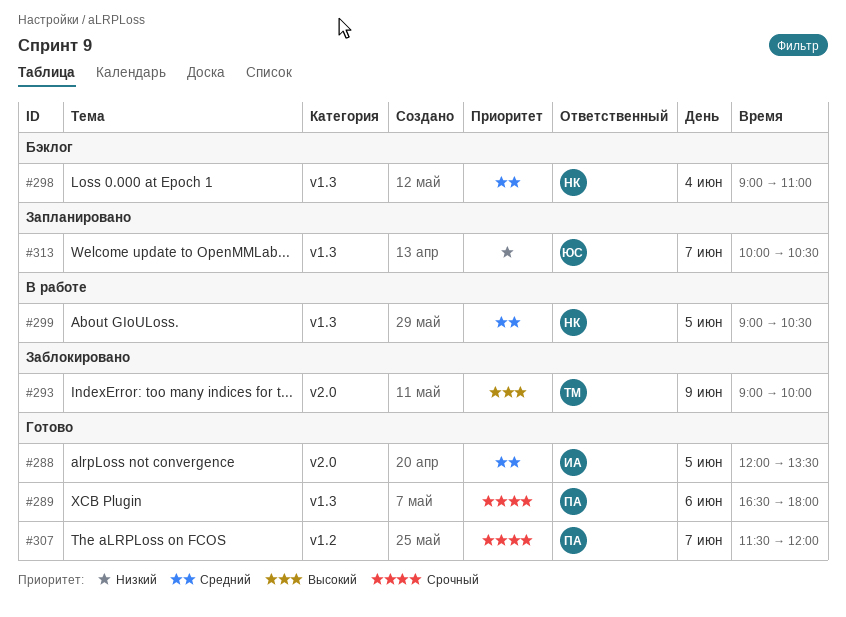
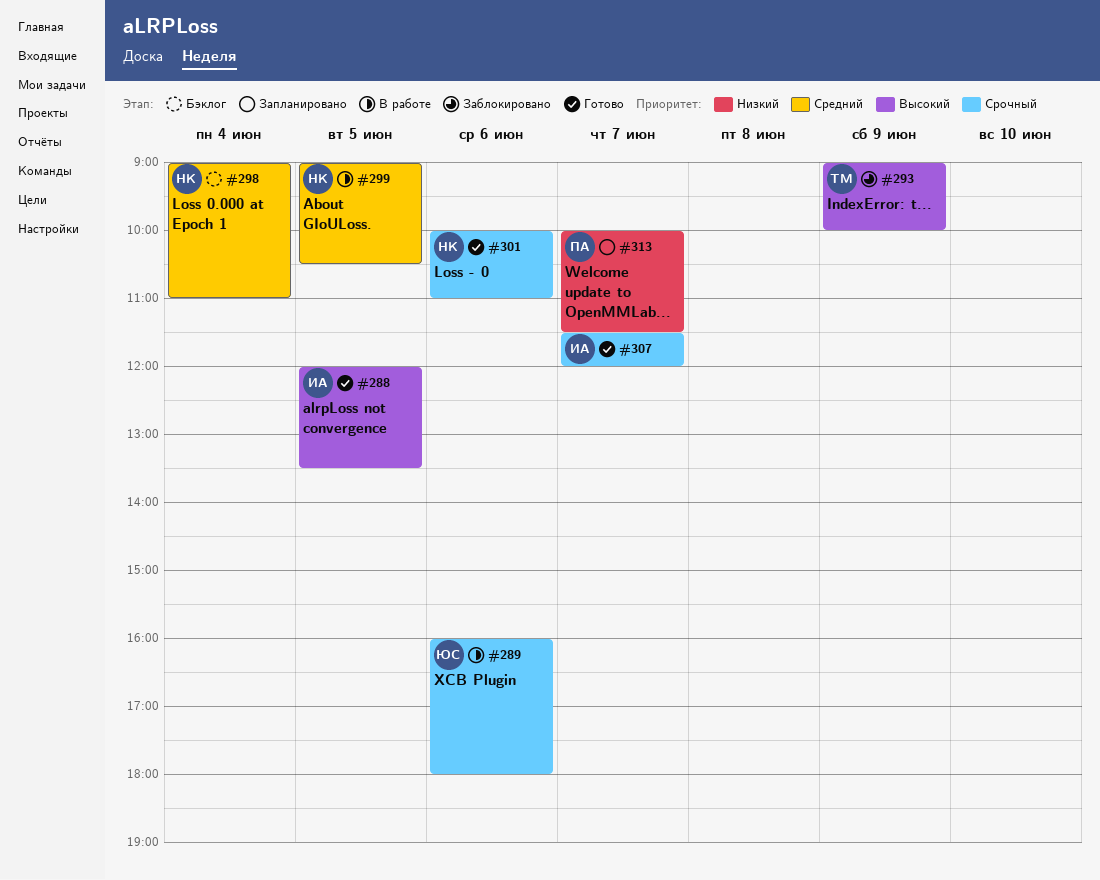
#288, priority: Средний -> Высокий
#289, status: Готово -> В работе
#289, owner: ПА -> ЮС
#289, begins: 16:30 -> 16:00
#301: none -> present
#307, owner: ПА -> ИА
#313, owner: ЮС -> ПА
#313, ends: 10:30 -> 11:30

